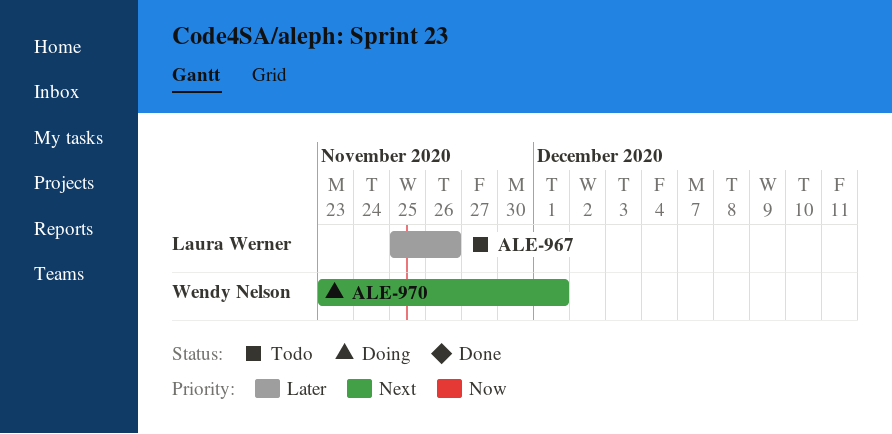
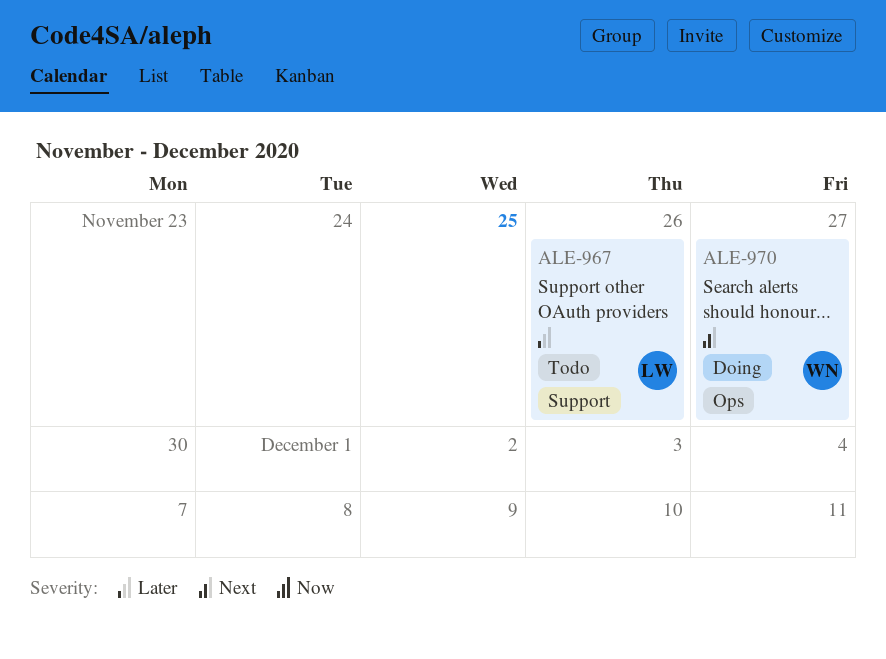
ALE-970, due: Dec 1 -> Nov 27

